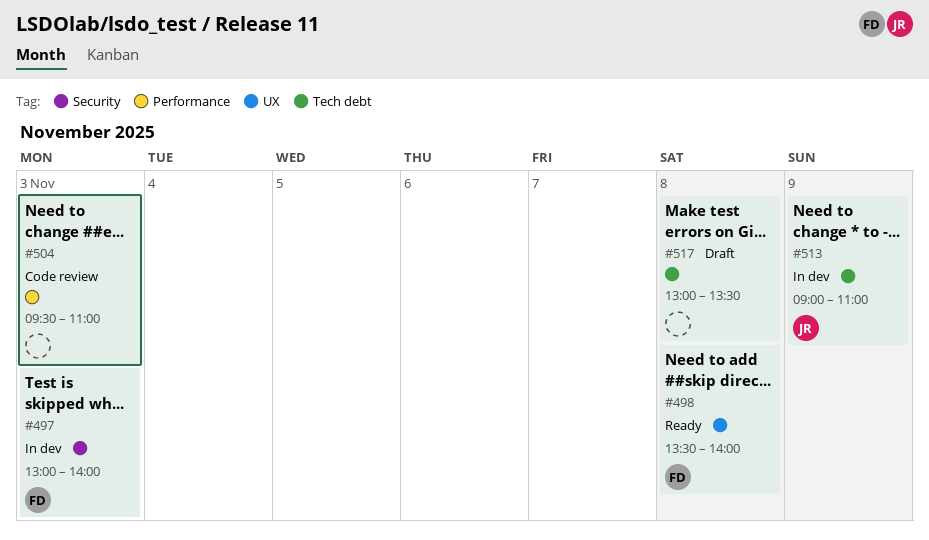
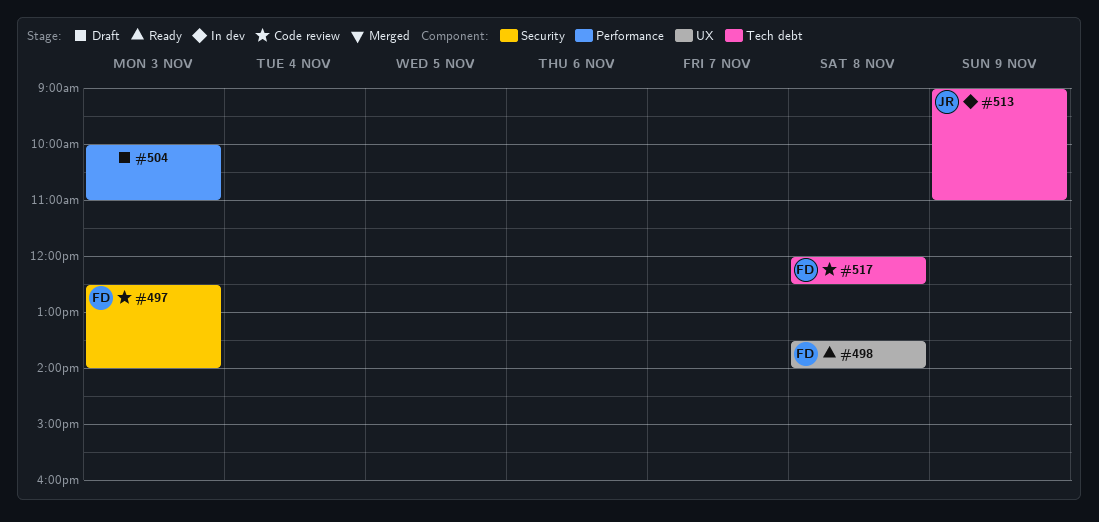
#497, status: In dev -> Code review
#497, begins: 13:00 -> 12:30
#504, status: Code review -> Draft
#504, begins: 09:30 -> 10:00
#517, status: Draft -> Code review
#517, owner: none -> FD
#517, begins: 13:00 -> 12:00
#517, ends: 13:30 -> 12:30

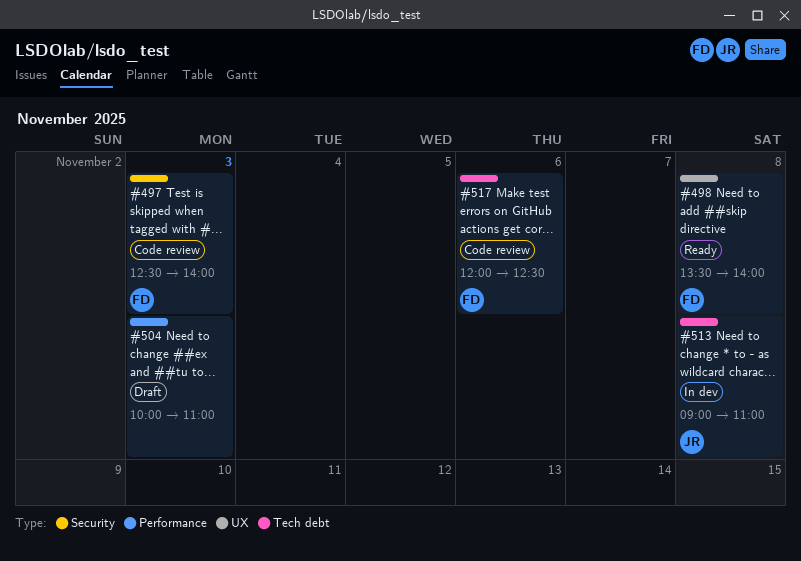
#513, day: Nov 9 -> Nov 8
#517, day: Nov 8 -> Nov 6

